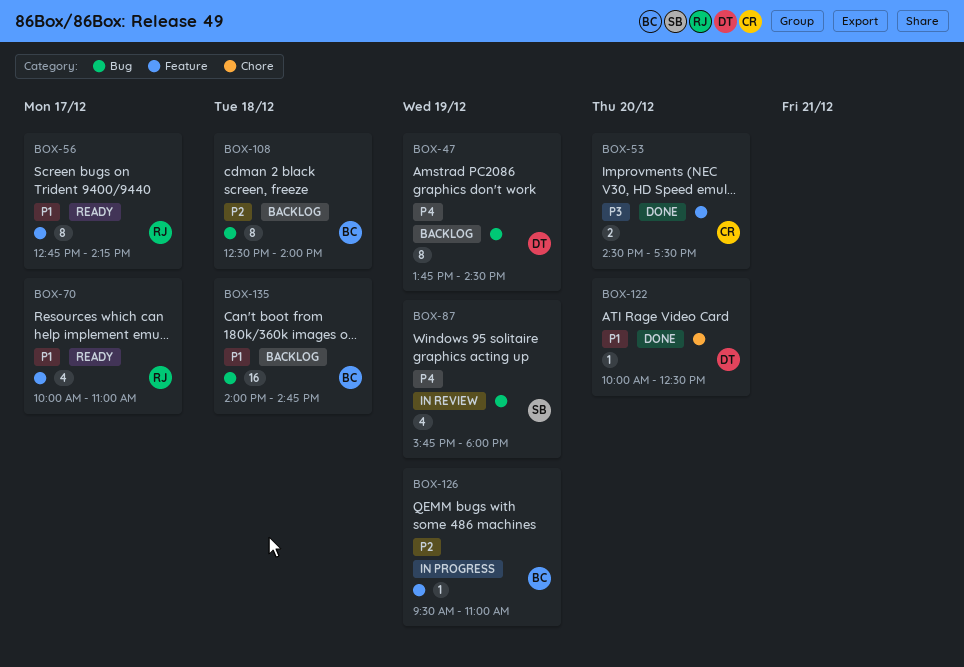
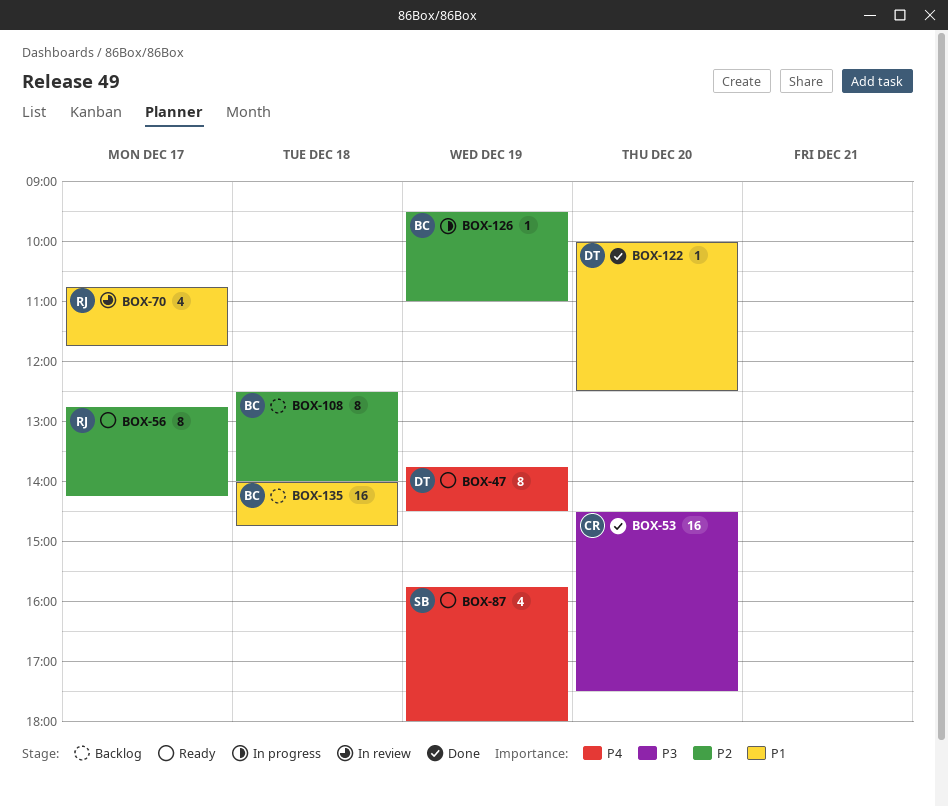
BOX-47, status: Backlog -> Ready
BOX-53, estimate: 2 -> 16
BOX-56, priority: P1 -> P2
BOX-70, status: Ready -> In review
BOX-70, begins: 10:00 -> 10:45
BOX-70, ends: 11:00 -> 11:45
BOX-87, status: In review -> Ready

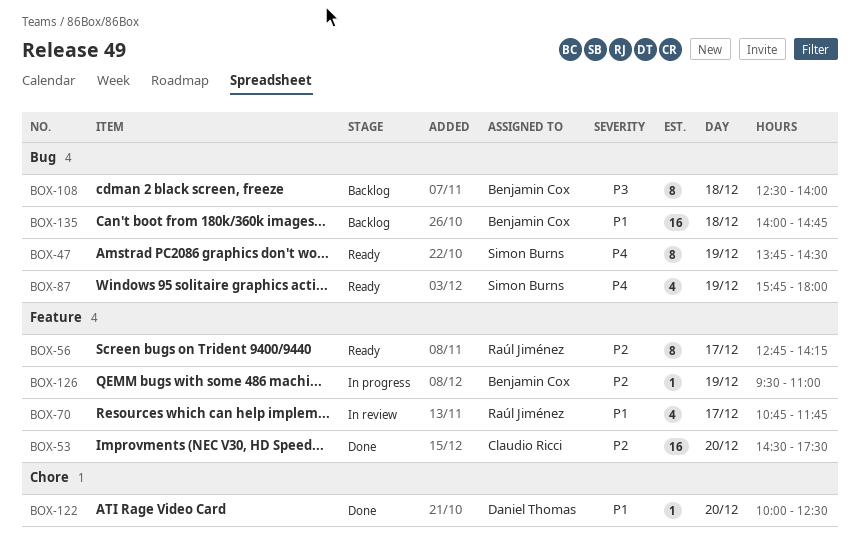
BOX-47, owner: Daniel Thomas -> Simon Burns
BOX-53, priority: P3 -> P2
BOX-108, priority: P2 -> P3

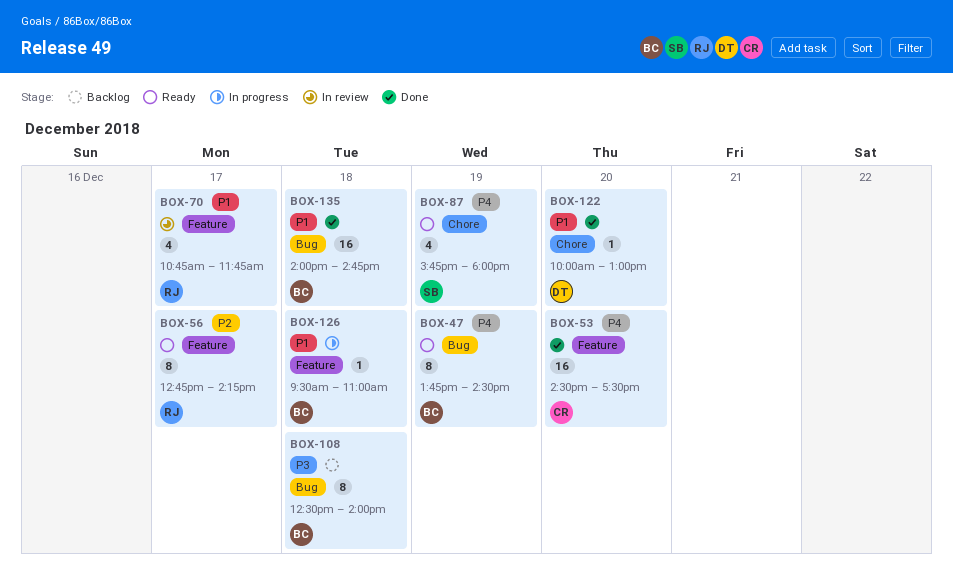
BOX-47, owner: Simon Burns -> Benjamin Cox
BOX-53, priority: P2 -> P4
BOX-87, label: Bug -> Chore
BOX-122, ends: 12:30 -> 13:00
BOX-126, priority: P2 -> P1
BOX-126, day: Dec 19 -> Dec 18
BOX-135, status: Backlog -> Done

